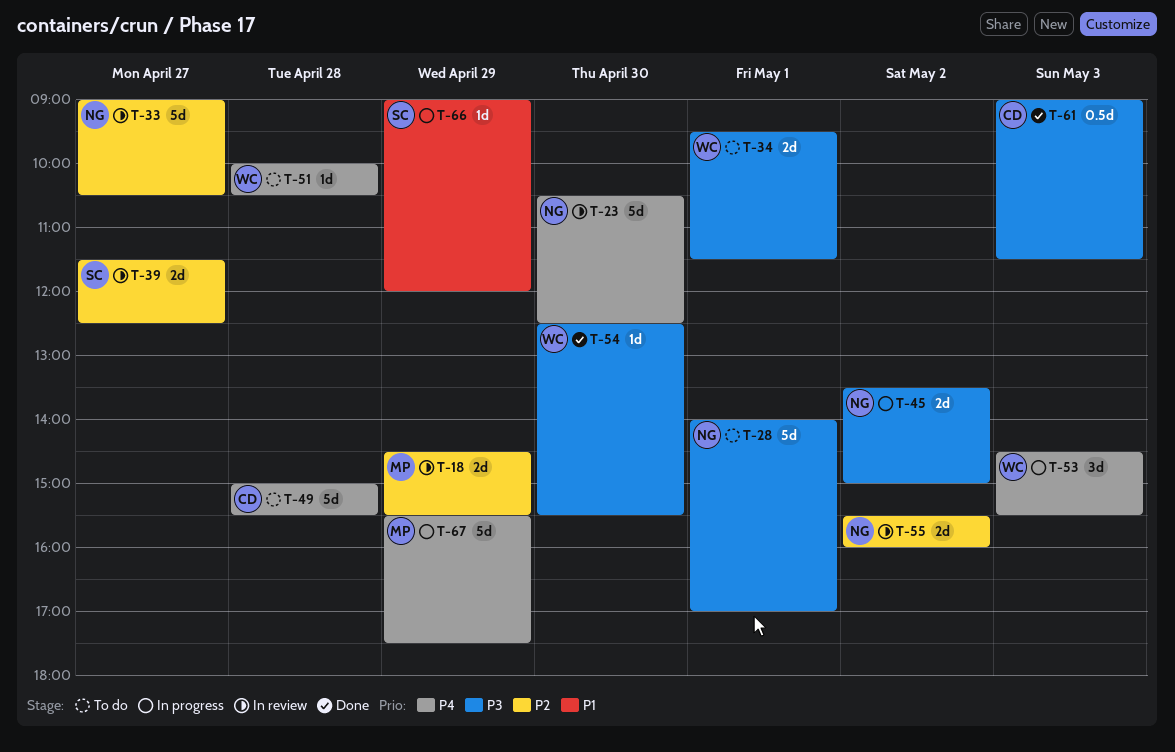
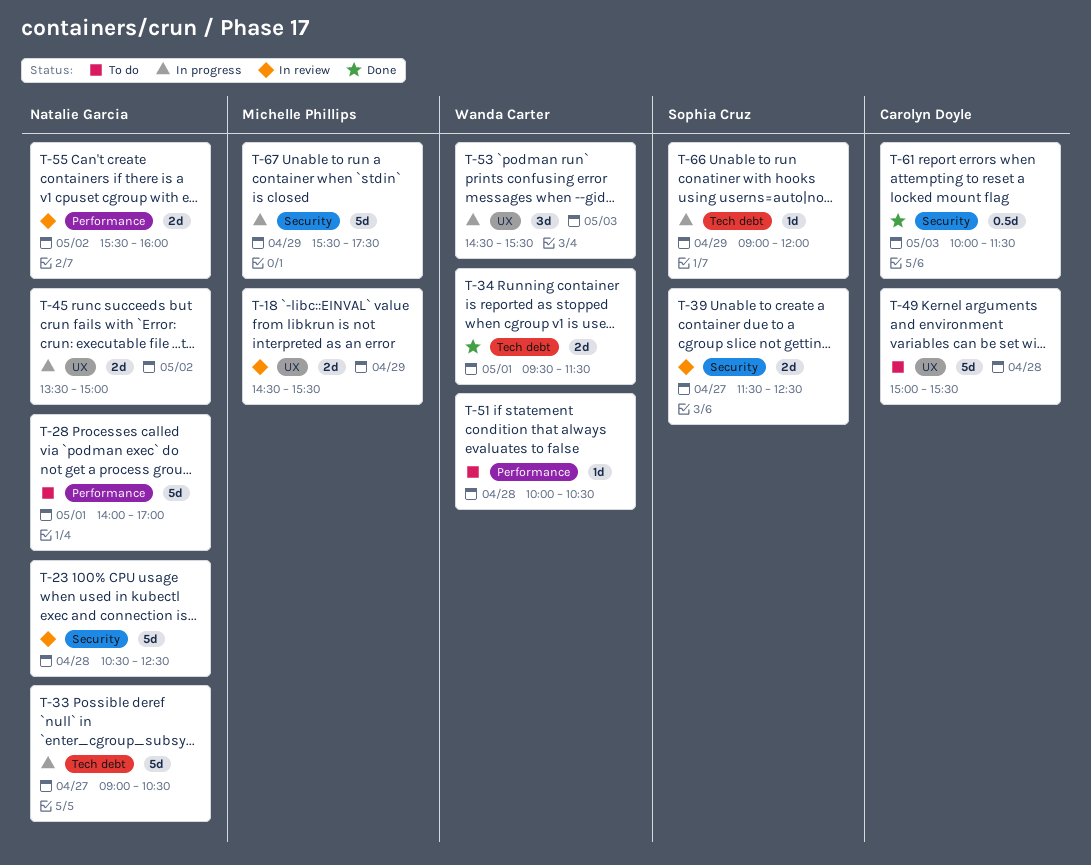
T-23, day: Apr 30 -> Apr 28
T-33, status: In review -> In progress
T-34, status: To do -> Done
T-54: present -> none
T-61, begins: 09:00 -> 10:00

